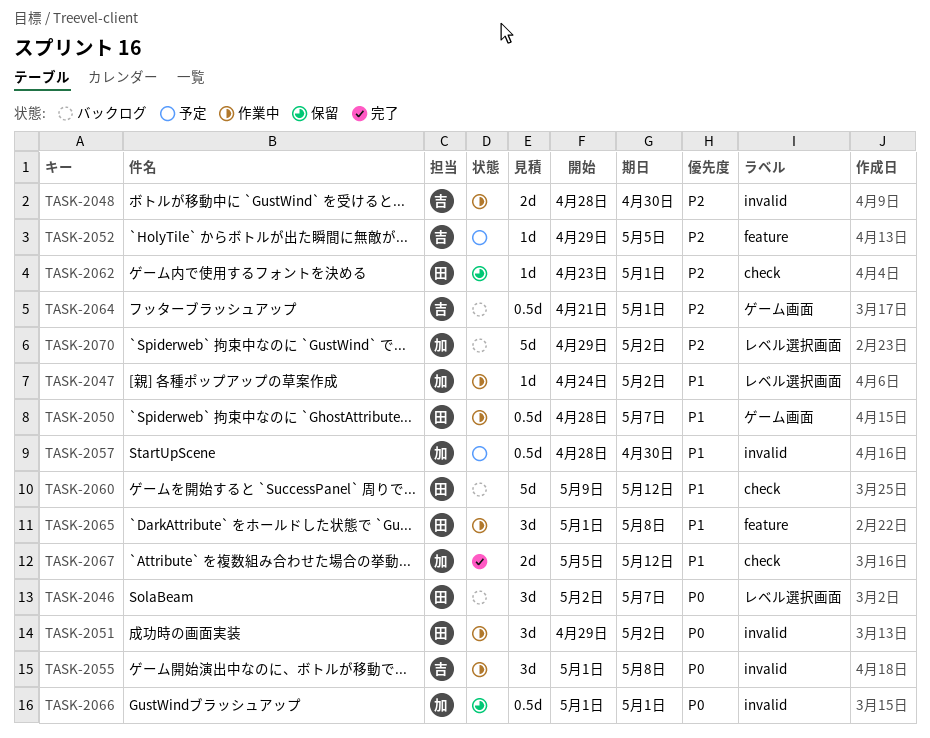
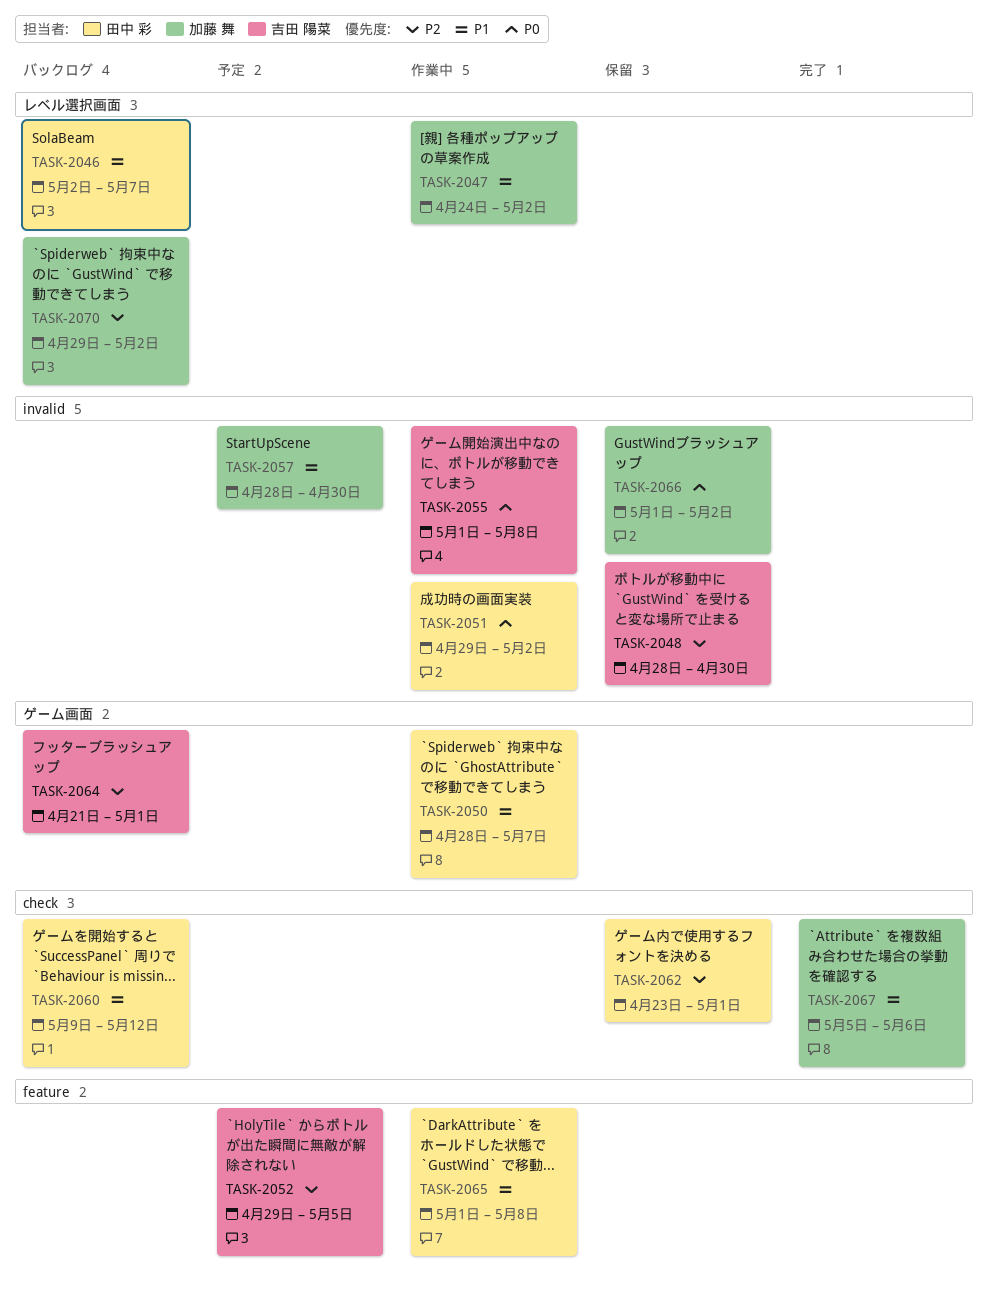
TASK-2046, priority: P0 -> P1
TASK-2048, status: 作業中 -> 保留
TASK-2066, due: May 1 -> May 2
TASK-2067, due: May 12 -> May 6

